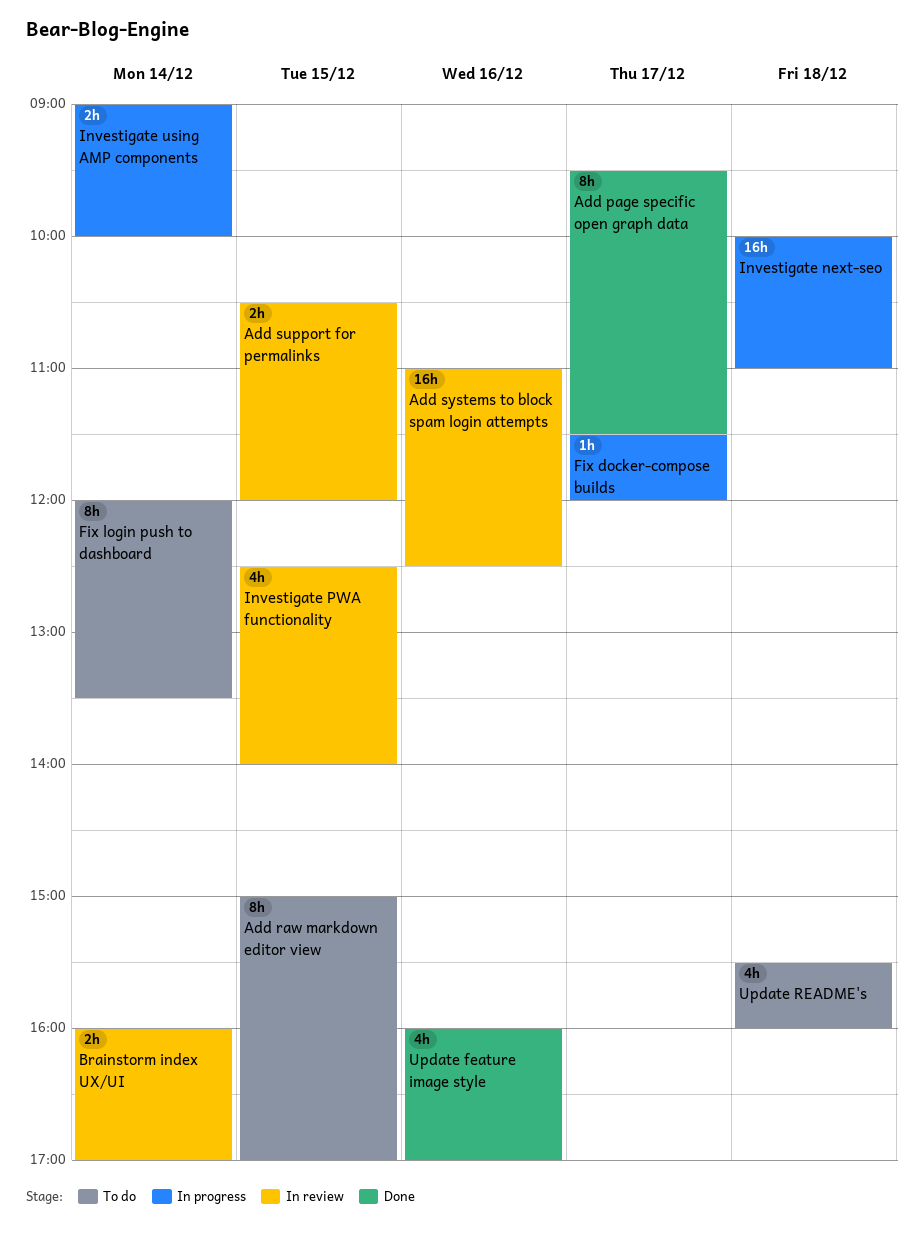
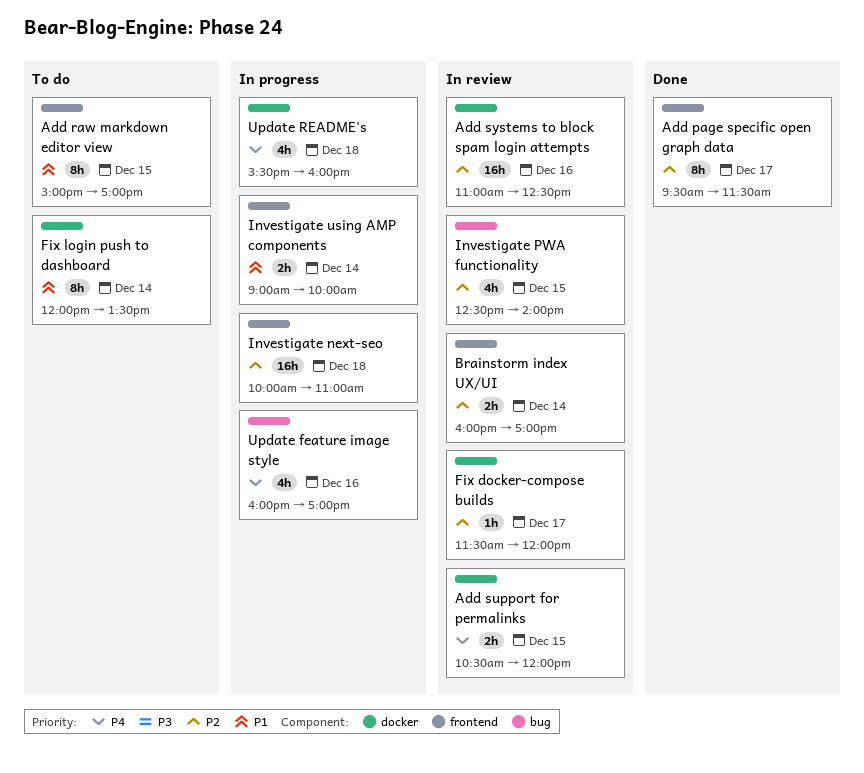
Fix docker-compose builds, status: In progress -> In review
Update feature image style, status: Done -> In progress
Update README's, status: To do -> In progress

